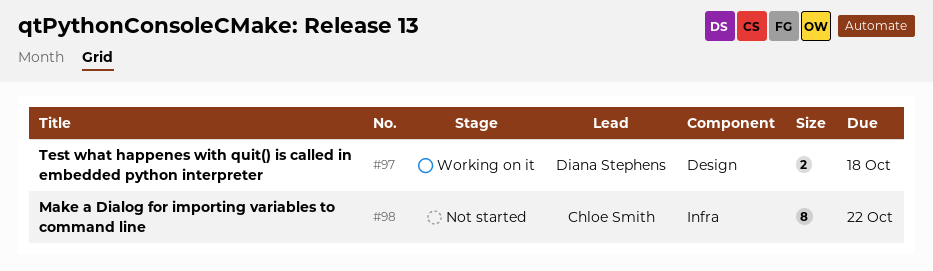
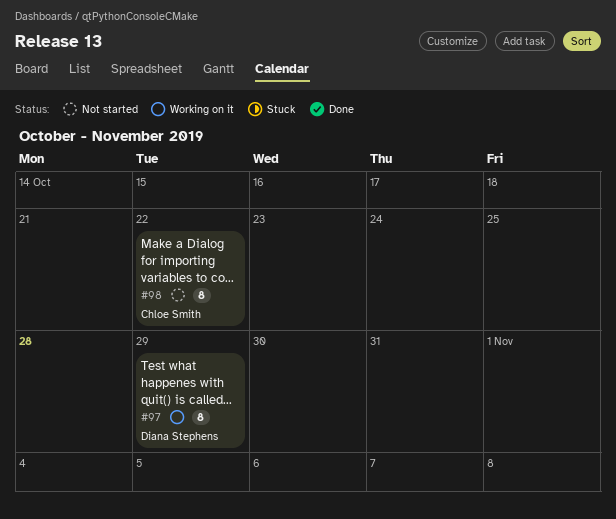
#97, estimate: 2 -> 8
#97, due: Oct 18 -> Oct 29

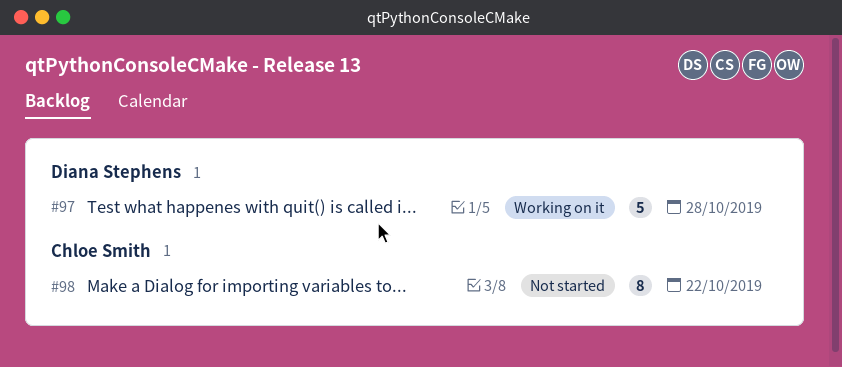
#97, estimate: 8 -> 5
#97, due: Oct 29 -> Oct 28

